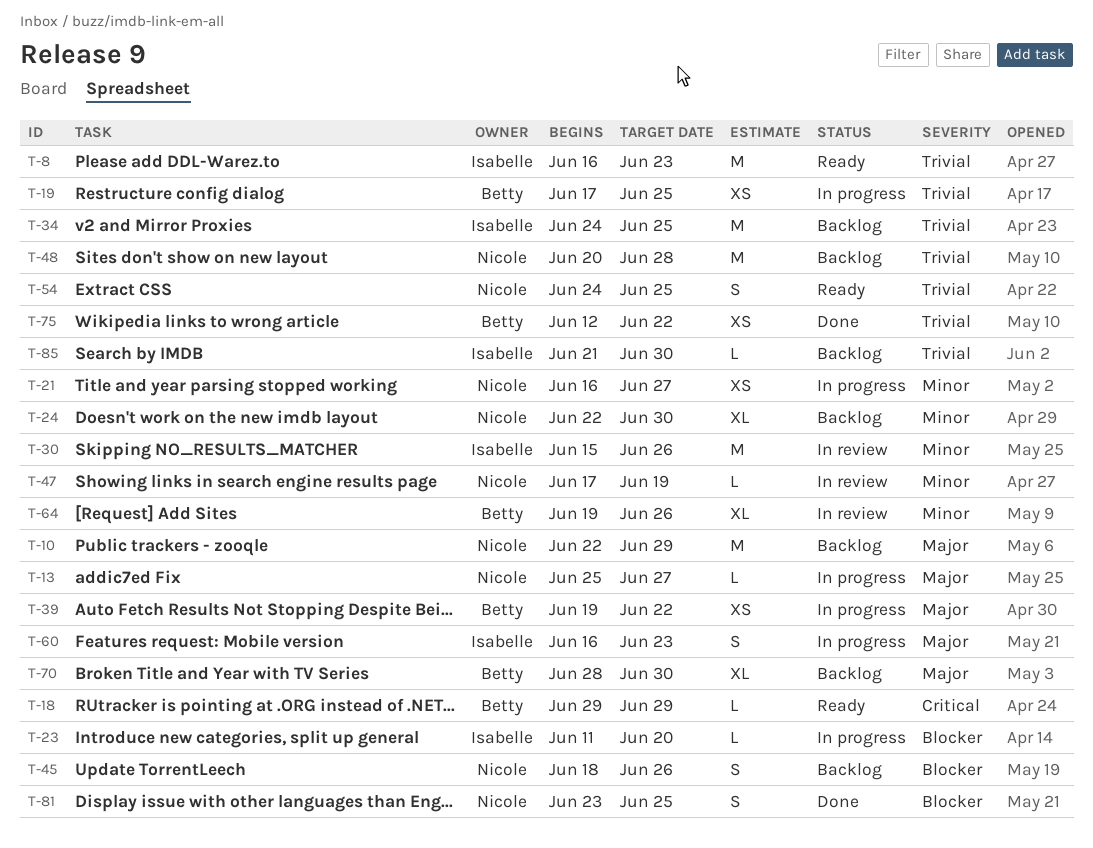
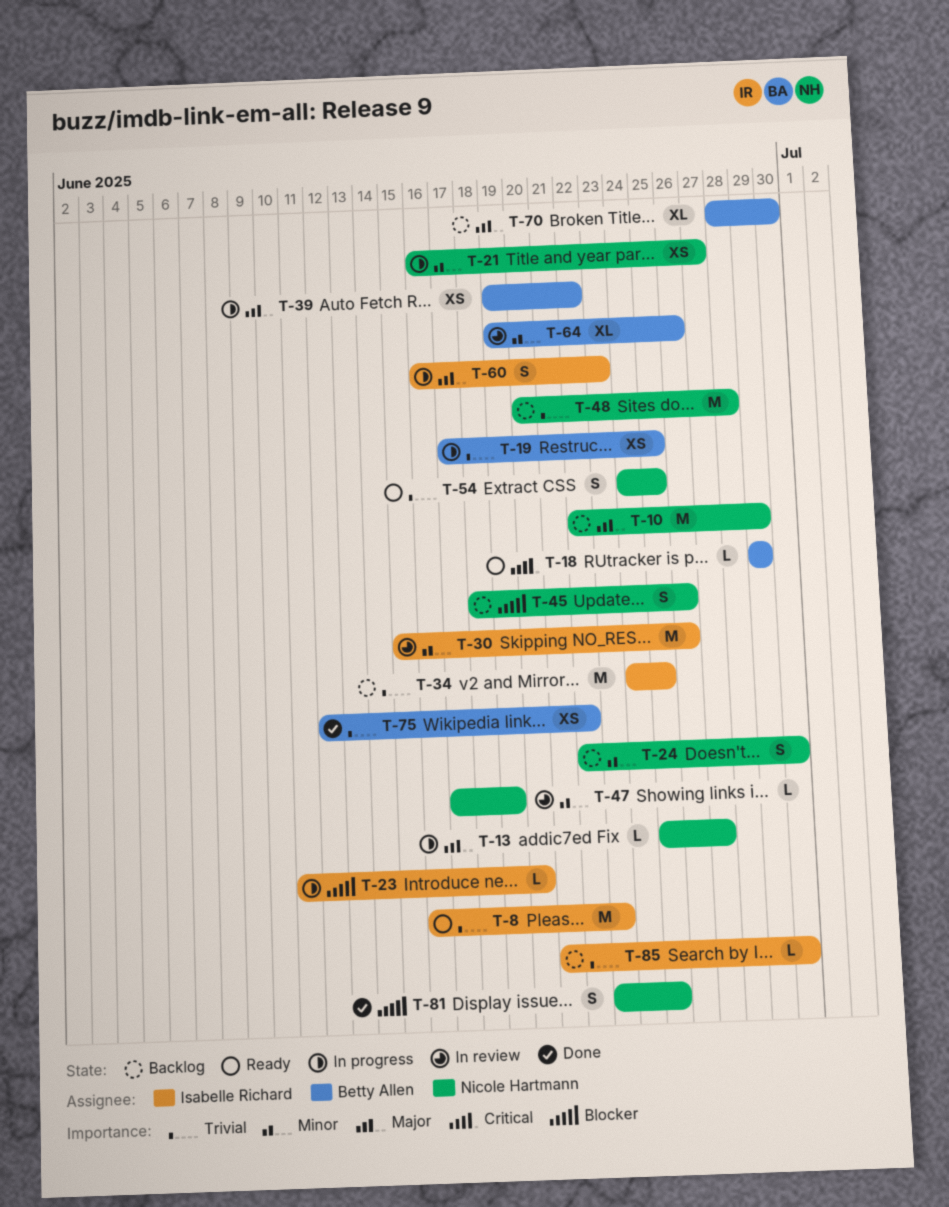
T-24, estimate: XL -> S

